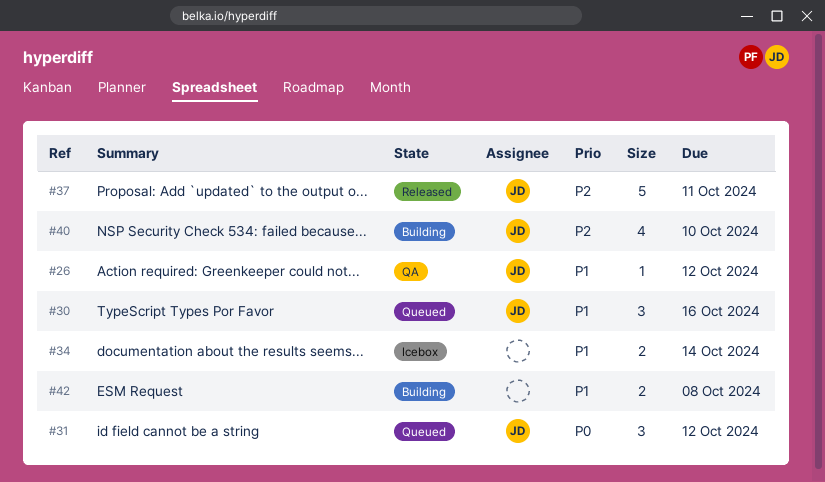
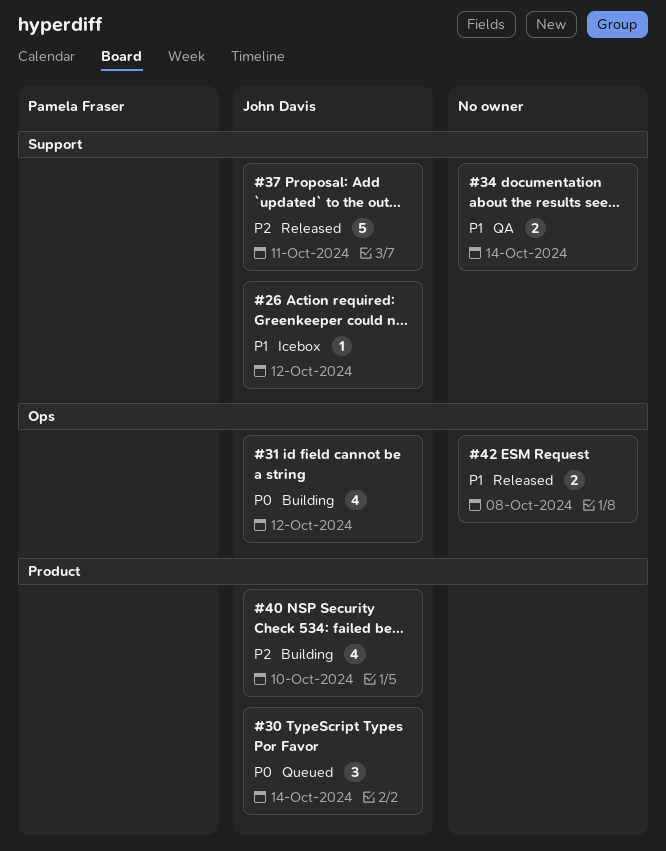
#26, status: QA -> Icebox
#30, priority: P1 -> P0
#30, due: Oct 16 -> Oct 14
#31, status: Queued -> Building
#31, estimate: 3 -> 4
#34, status: Icebox -> QA
#42, status: Building -> Released

